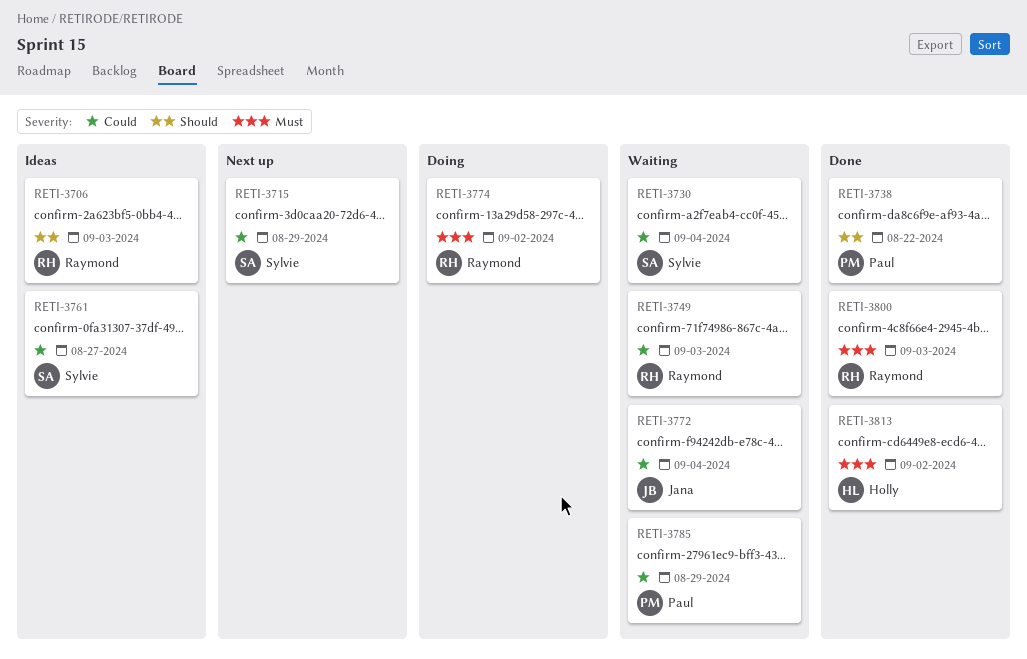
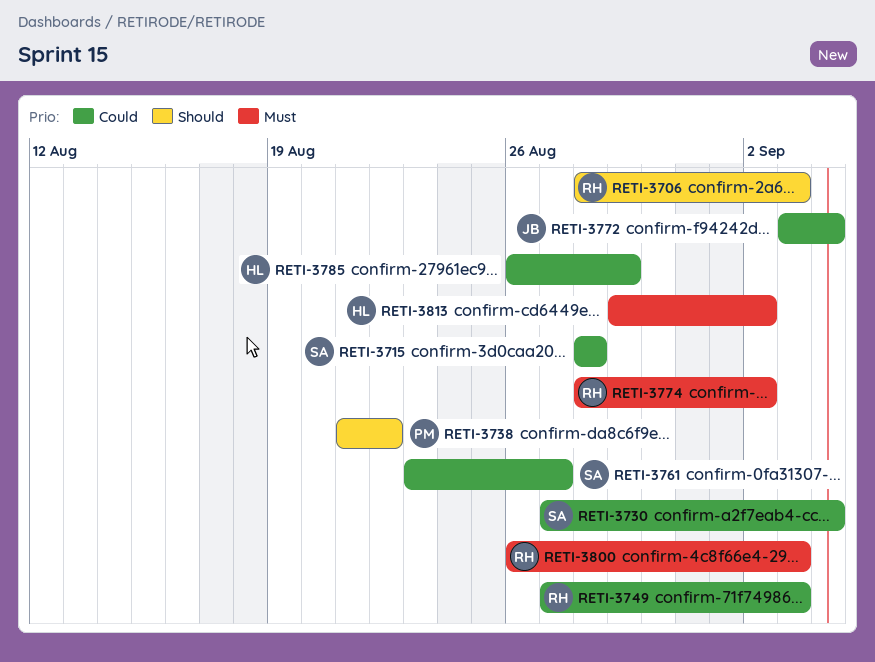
RETI-3715, due: Aug 29 -> Aug 28
RETI-3785, owner: Paul -> Holly

